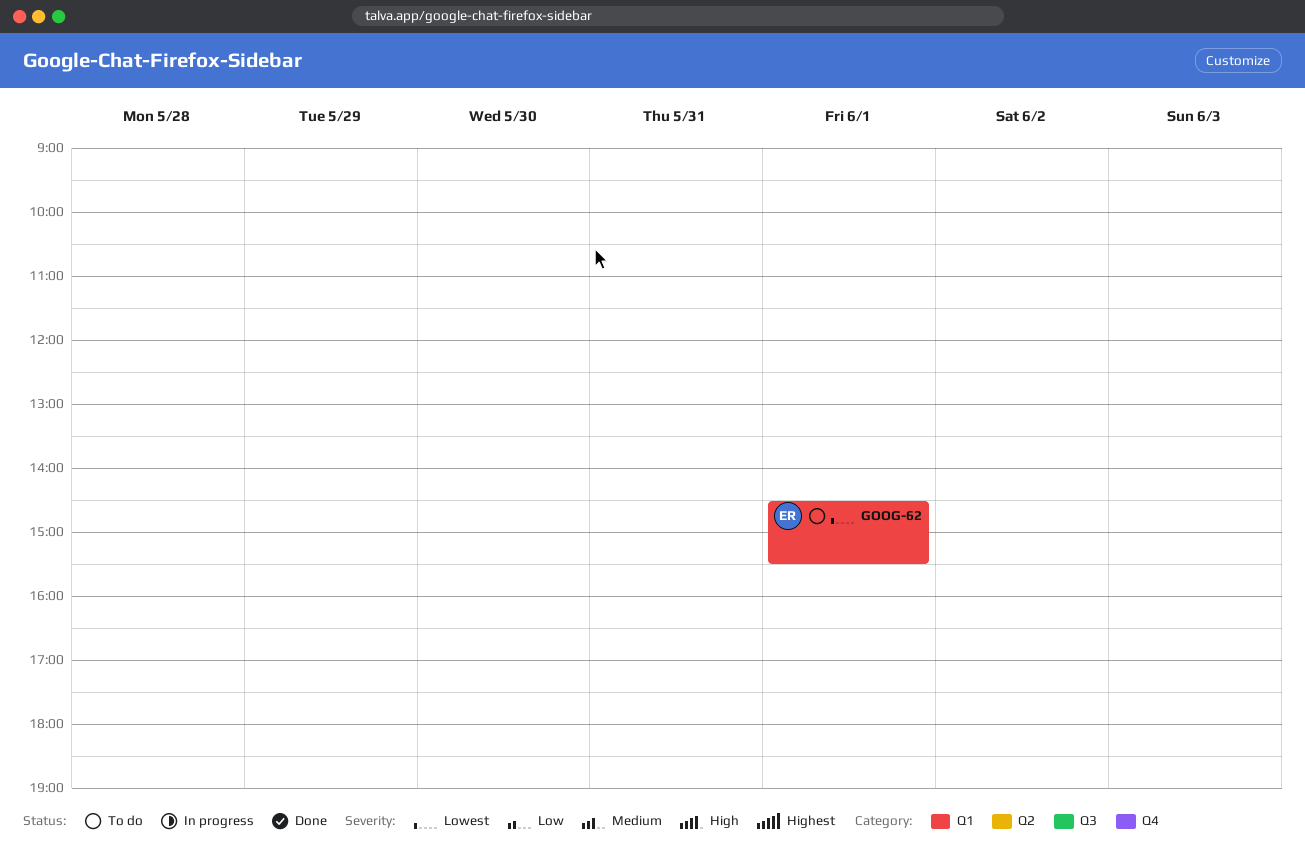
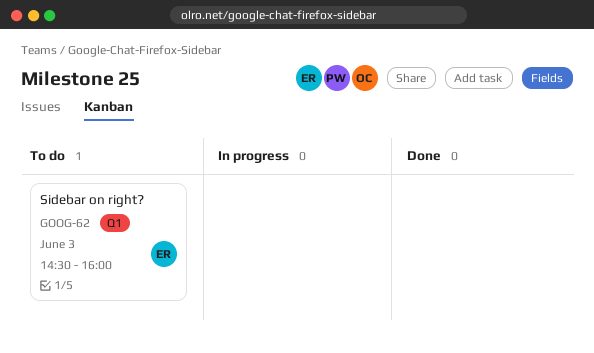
GOOG-62, day: Jun 1 -> Jun 3
GOOG-62, ends: 15:30 -> 16:00

